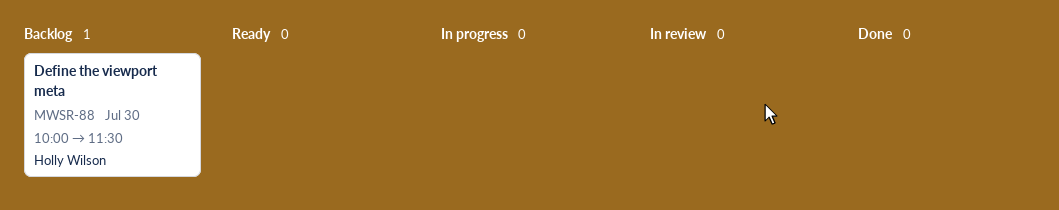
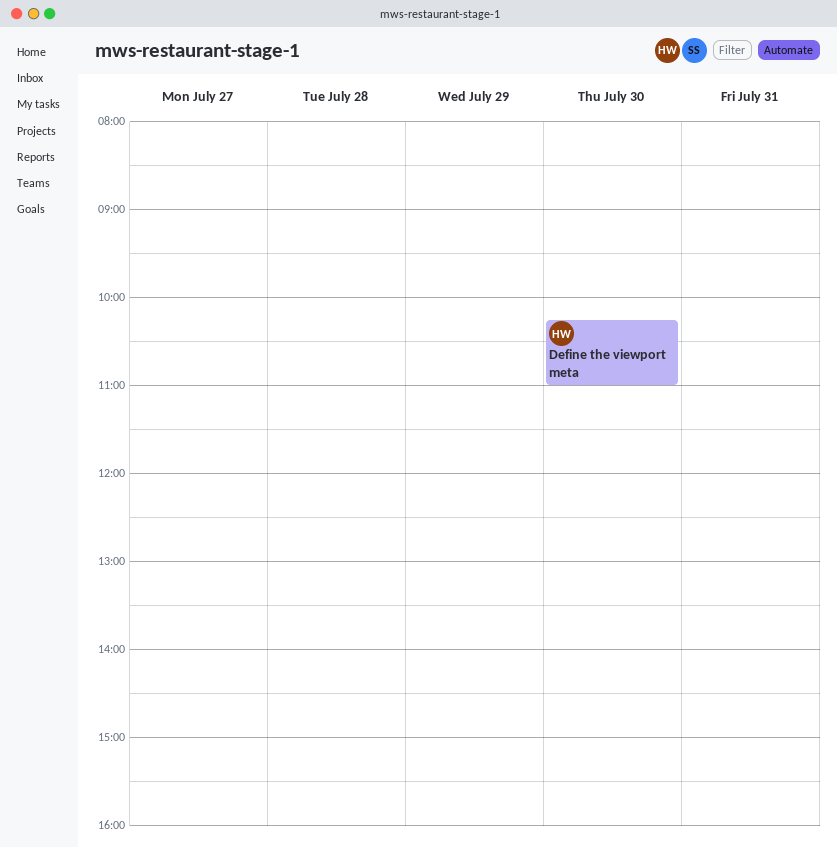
Define the viewport meta, begins: 10:00 -> 10:15
Define the viewport meta, ends: 11:30 -> 11:00

